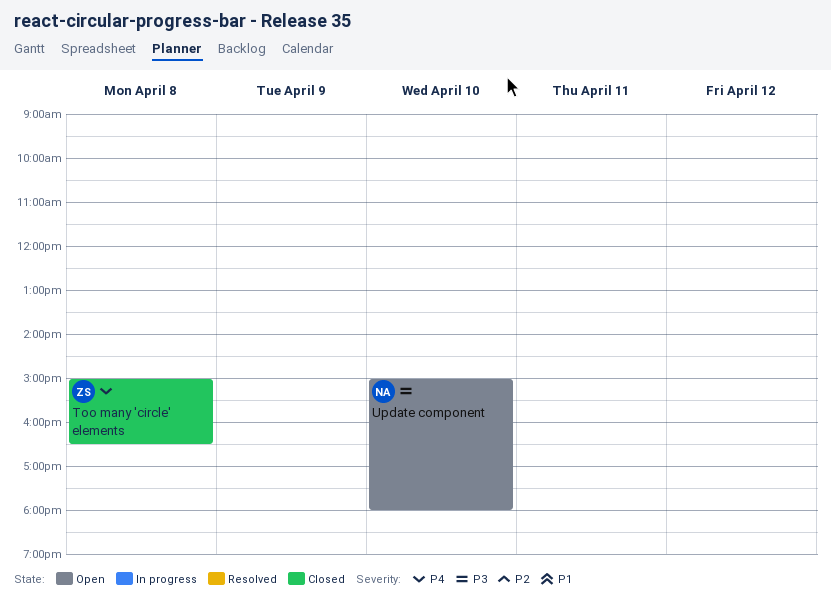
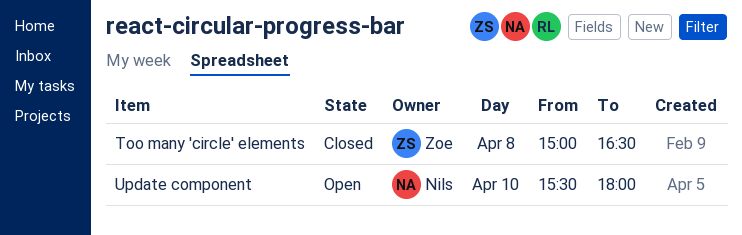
Update component, begins: 15:00 -> 15:30

